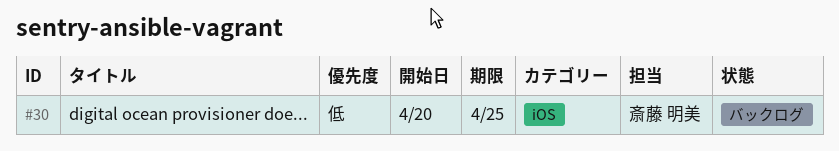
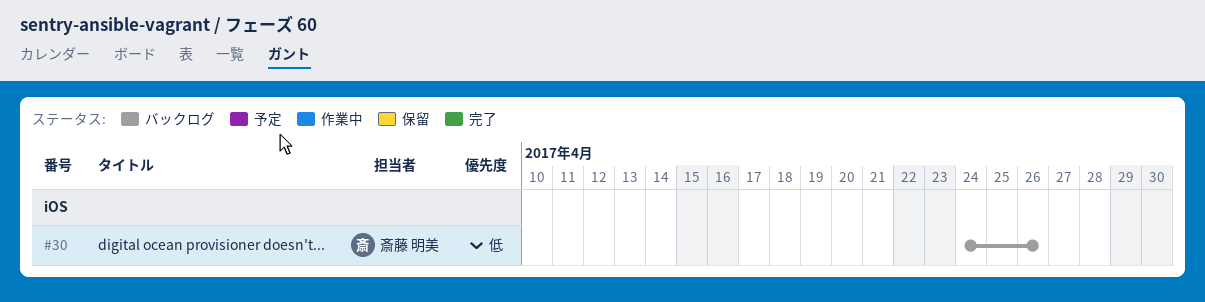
#30, start: Apr 20 -> Apr 24
#30, due: Apr 25 -> Apr 26

